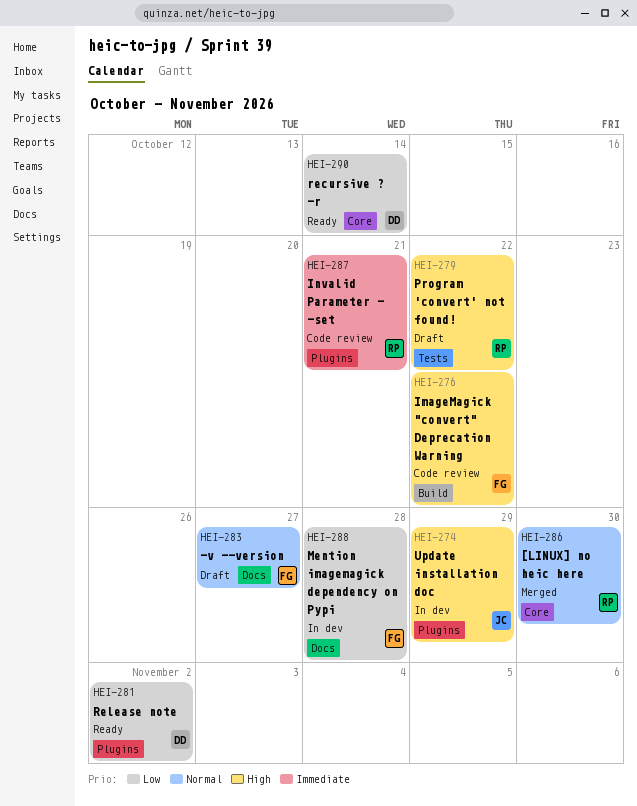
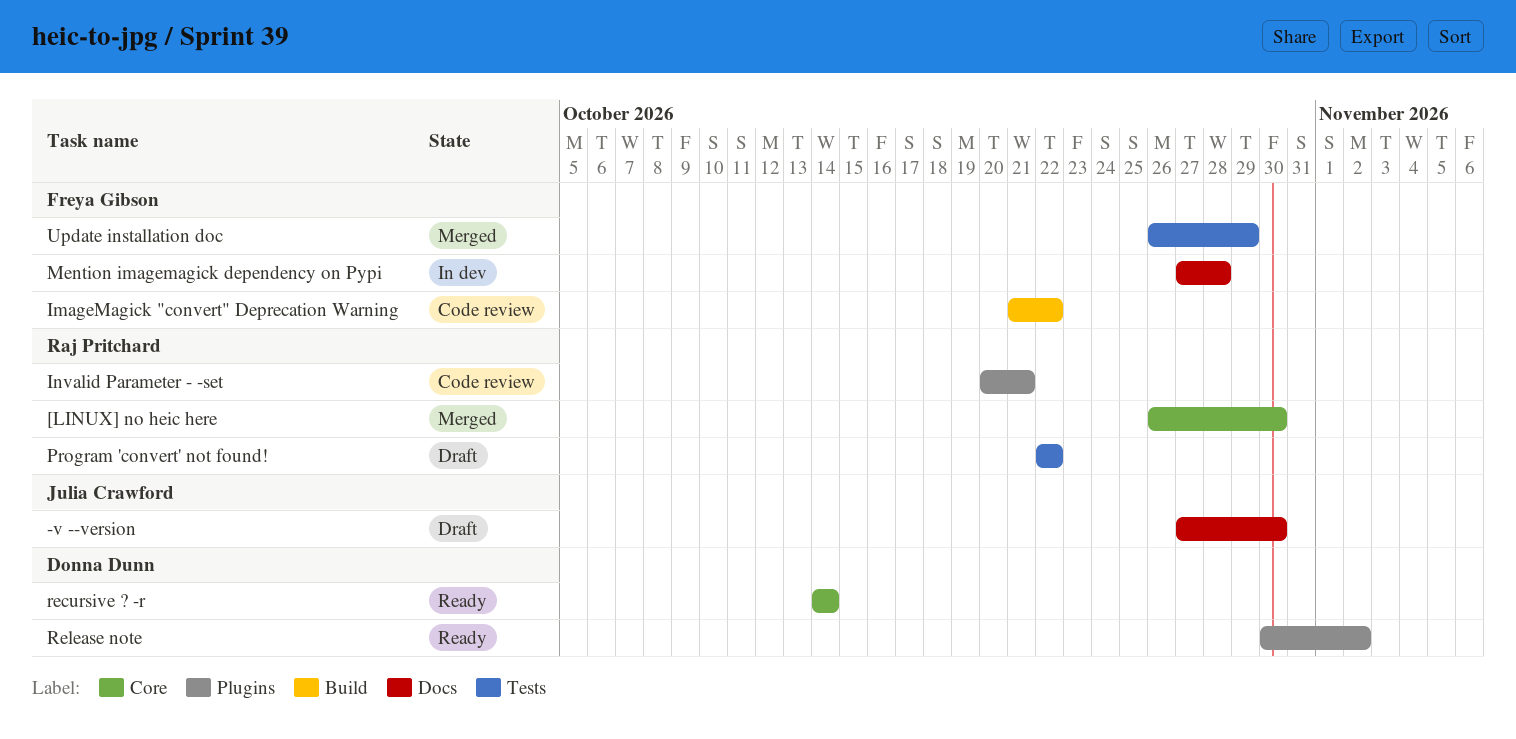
-v --version, owner: Freya Gibson -> Julia Crawford
-v --version, due: Oct 27 -> Oct 30
Update installation doc, status: In dev -> Merged
Update installation doc, owner: Julia Crawford -> Freya Gibson
Update installation doc, label: Plugins -> Tests

